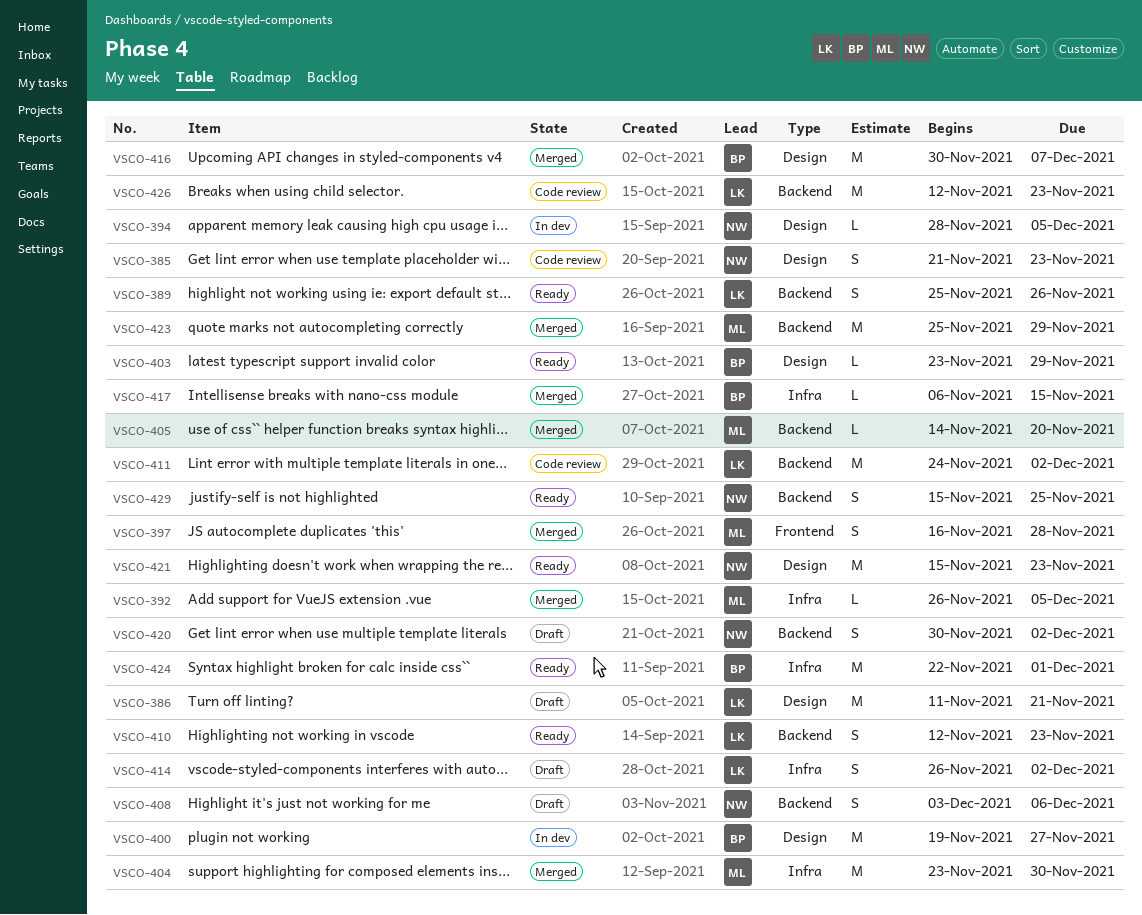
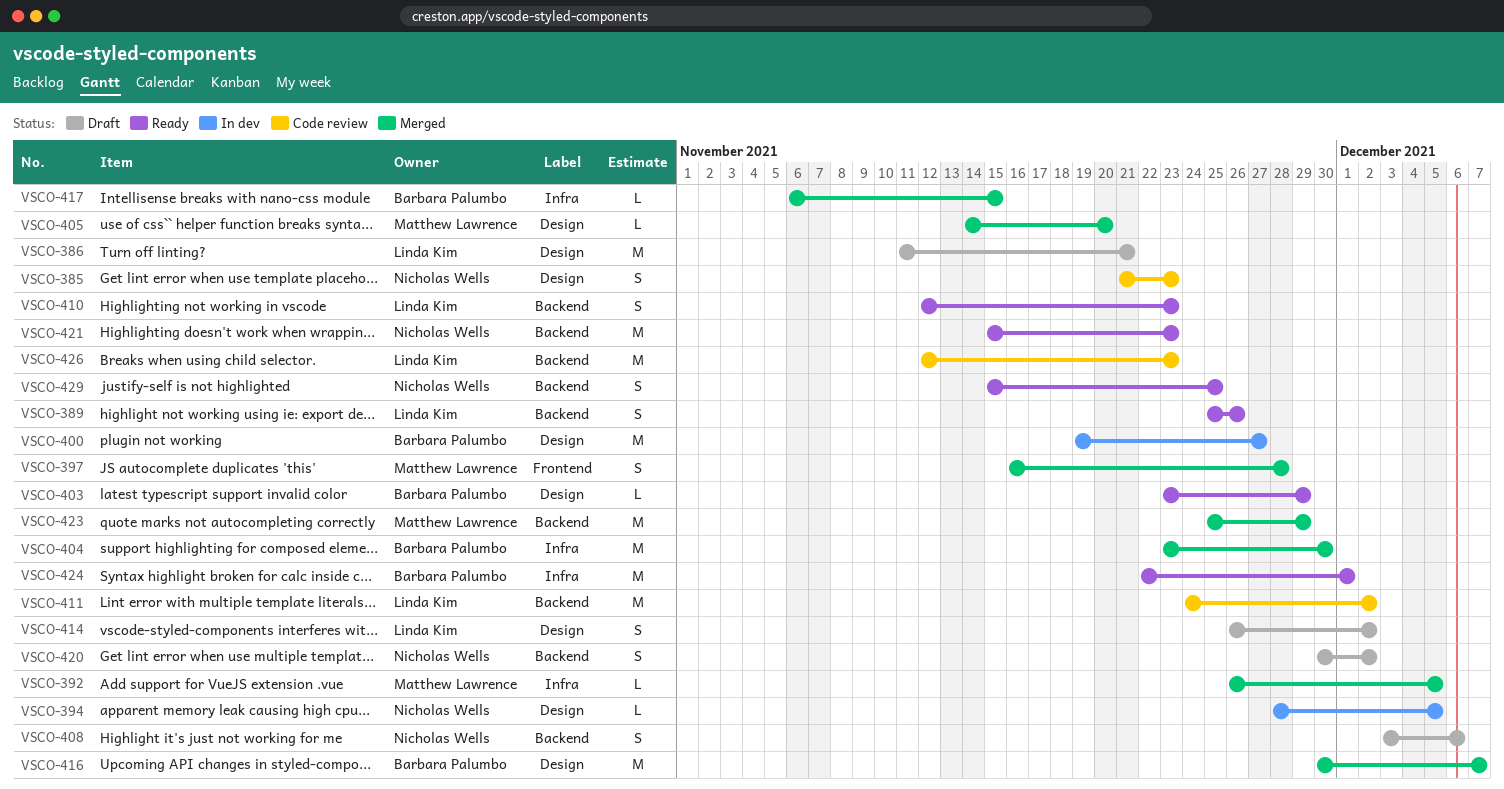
VSCO-404, owner: Matthew Lawrence -> Barbara Palumbo
VSCO-405, label: Backend -> Design
VSCO-414, label: Infra -> Design
VSCO-421, label: Design -> Backend

